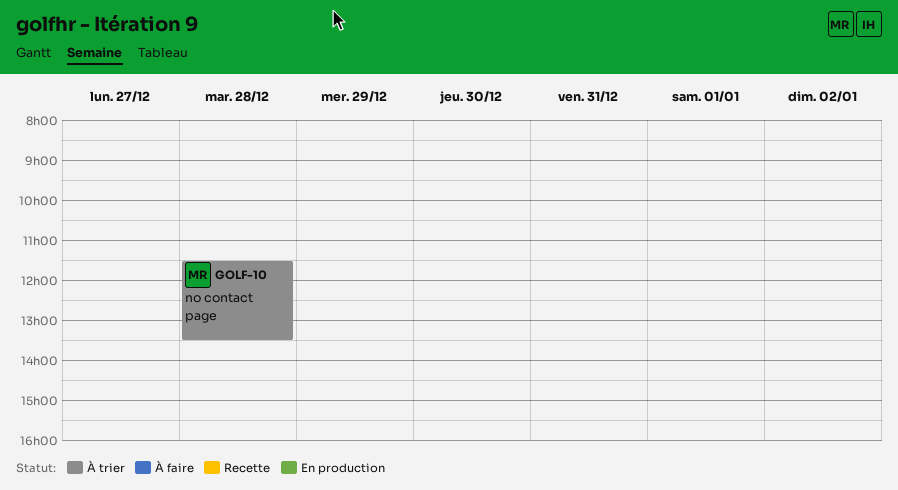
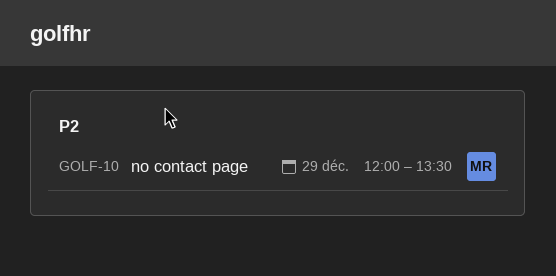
GOLF-10, day: Dec 28 -> Dec 29
GOLF-10, begins: 11:30 -> 12:00

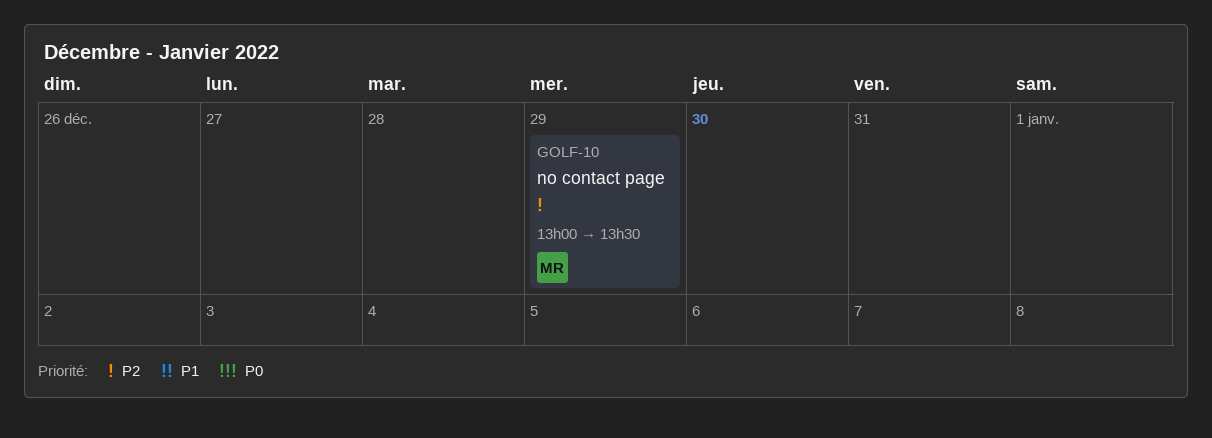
GOLF-10, begins: 12:00 -> 13:00

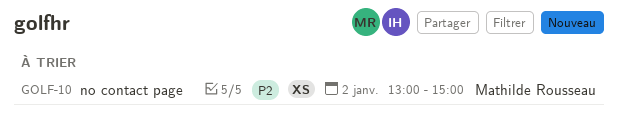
GOLF-10, day: Dec 29 -> Jan 2
GOLF-10, ends: 13:30 -> 15:00

